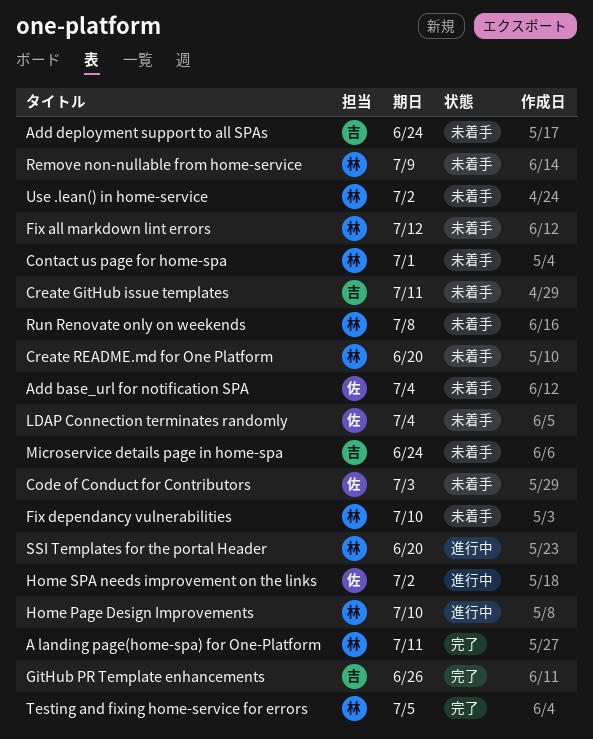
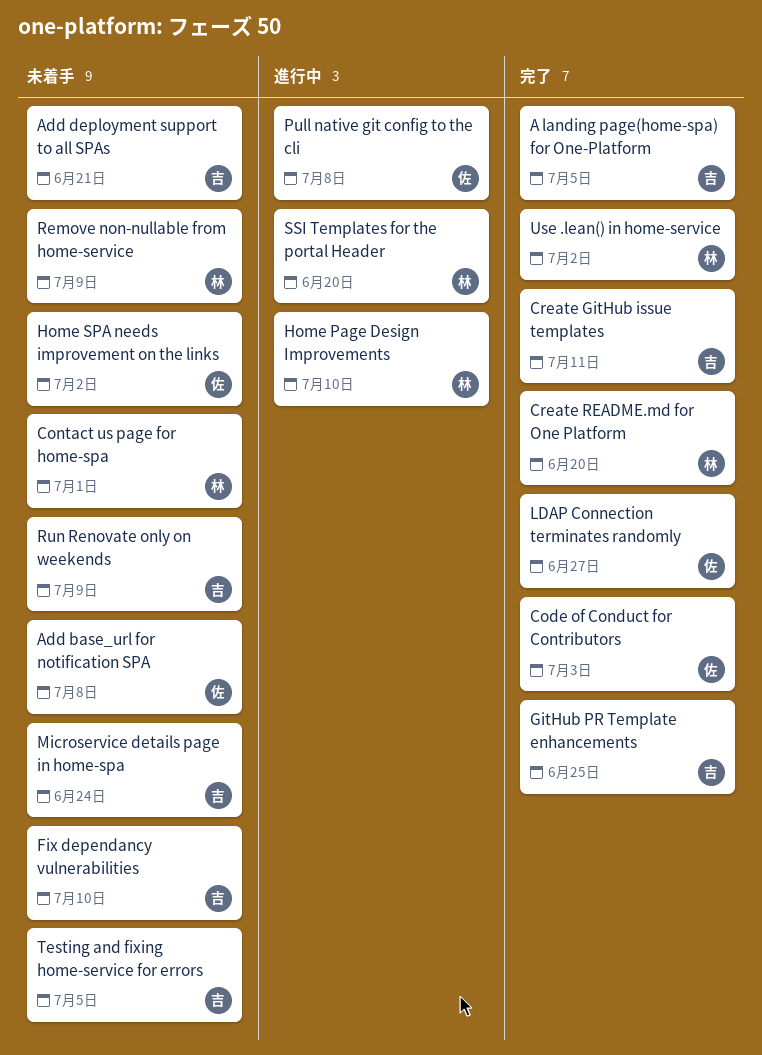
A landing page(home-spa) for One-Platform, owner: 林 -> 吉
A landing page(home-spa) for One-Platform, due: Jul 11 -> Jul 5
Add base_url for notification SPA, due: Jul 4 -> Jul 8
Add deployment support to all SPAs, due: Jun 24 -> Jun 21
Code of Conduct for Contributors, status: 未着手 -> 完了
Create GitHub issue templates, status: 未着手 -> 完了
Create README.md for One Platform, status: 未着手 -> 完了
Fix all markdown lint errors: present -> none
Fix dependancy vulnerabilities, owner: 林 -> 吉
GitHub PR Template enhancements, due: Jun 26 -> Jun 25
Home SPA needs improvement on the links, status: 進行中 -> 未着手
LDAP Connection terminates randomly, status: 未着手 -> 完了
LDAP Connection terminates randomly, due: Jul 4 -> Jun 27
Pull native git config to the cli: none -> present
Run Renovate only on weekends, owner: 林 -> 吉
Run Renovate only on weekends, due: Jul 8 -> Jul 9
Testing and fixing home-service for errors, status: 完了 -> 未着手
Testing and fixing home-service for errors, owner: 林 -> 吉
Use .lean() in home-service, status: 未着手 -> 完了

